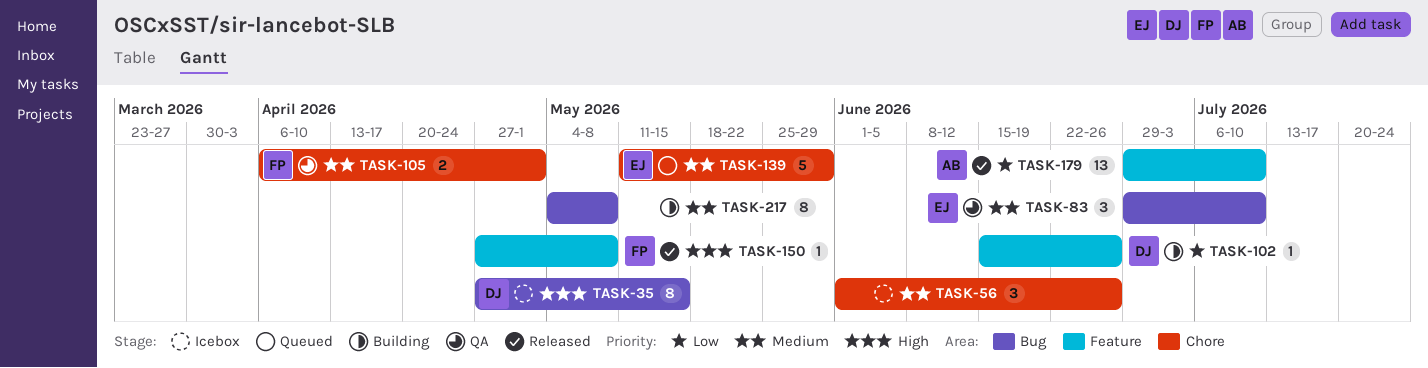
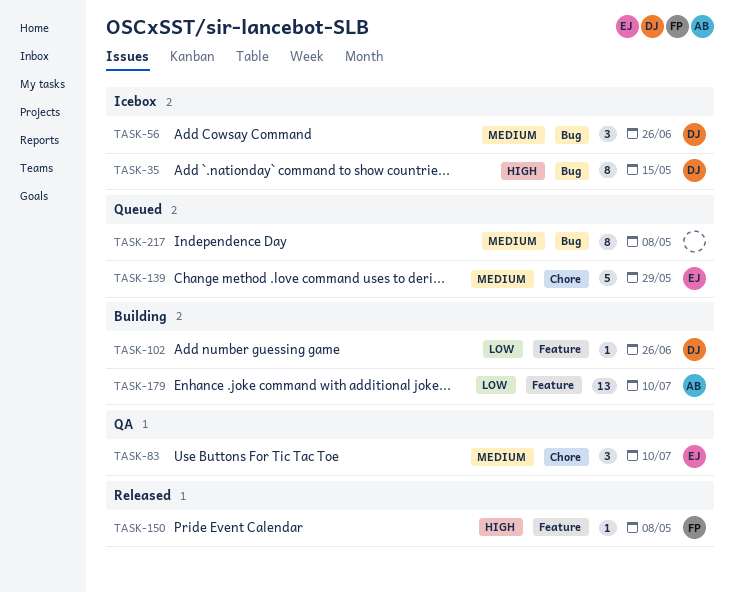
TASK-56, owner: none -> DJ
TASK-56, label: Chore -> Bug
TASK-83, label: Bug -> Chore
TASK-105: present -> none
TASK-179, status: Released -> Building
TASK-217, status: Building -> Queued

